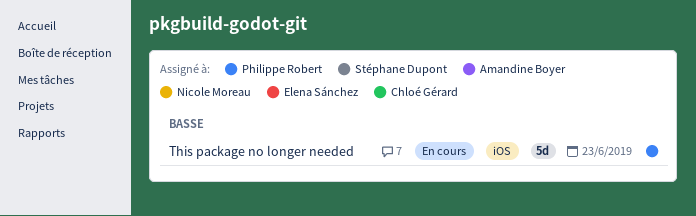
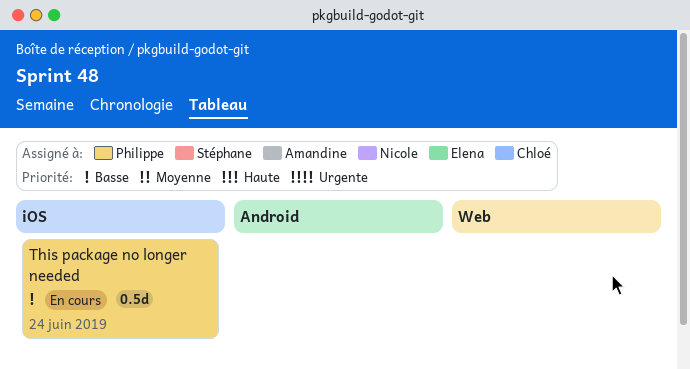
This package no longer needed, estimate: 5d -> 0.5d
This package no longer needed, due: Jun 23 -> Jun 24

